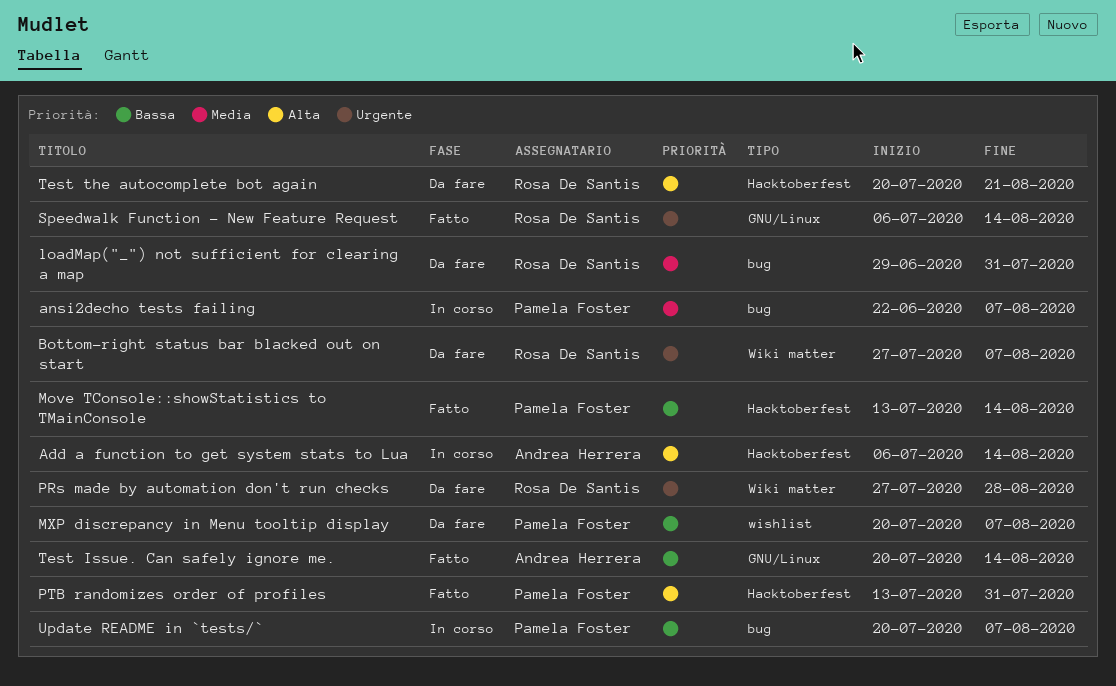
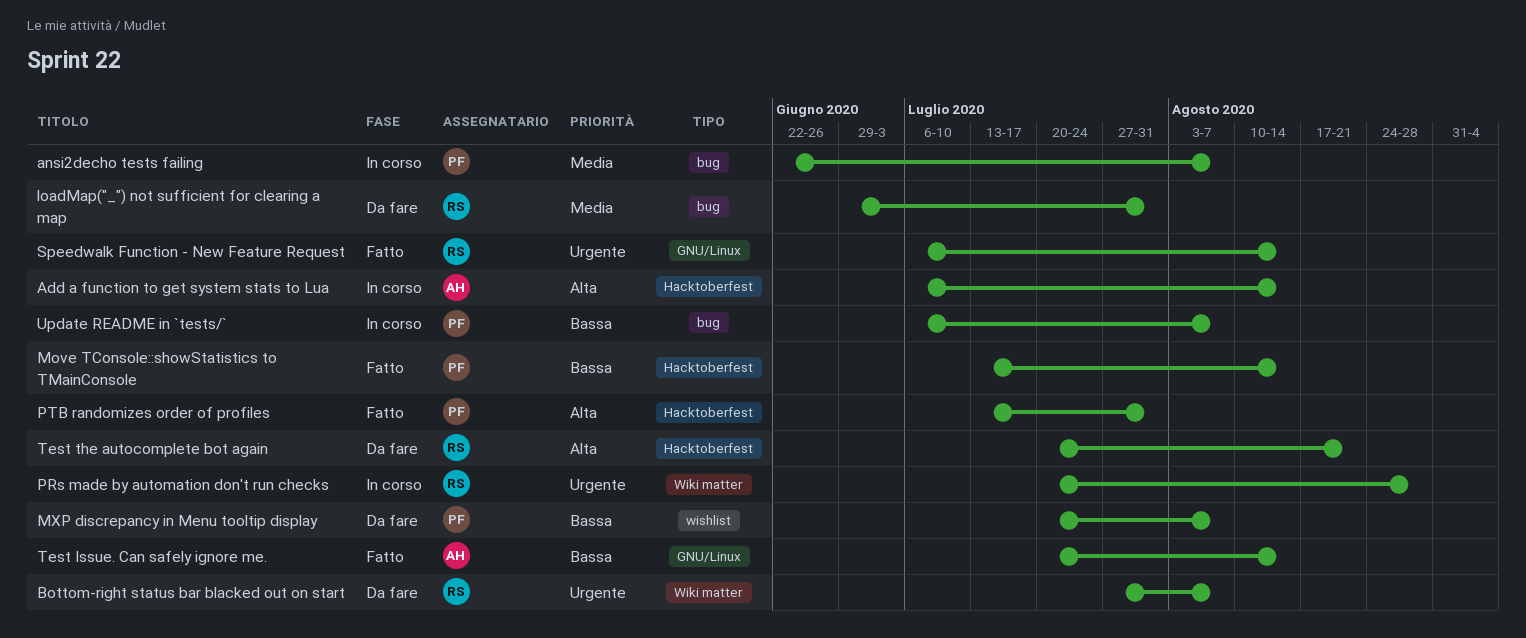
PRs made by automation don't run checks, status: Da fare -> In corso
PRs made by automation don't run checks, start: Jul 27 -> Jul 20
Update README in `tests/`, start: Jul 20 -> Jul 6

